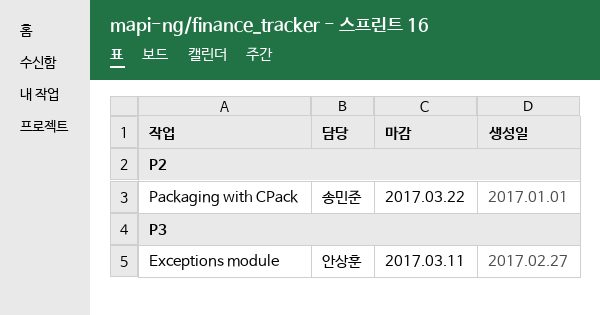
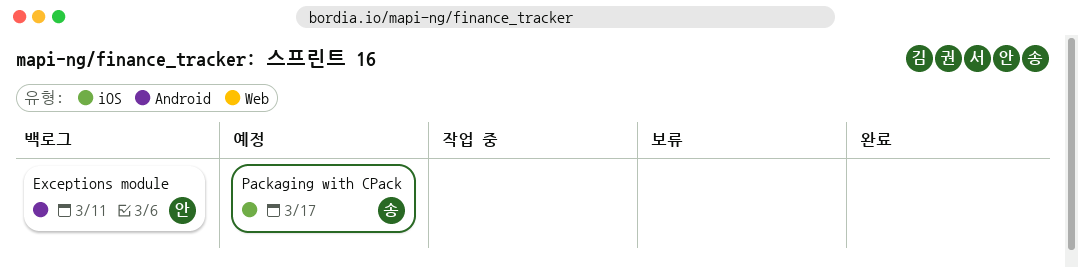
Packaging with CPack, due: Mar 22 -> Mar 17

